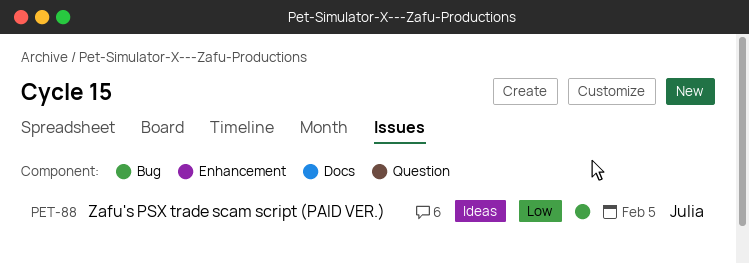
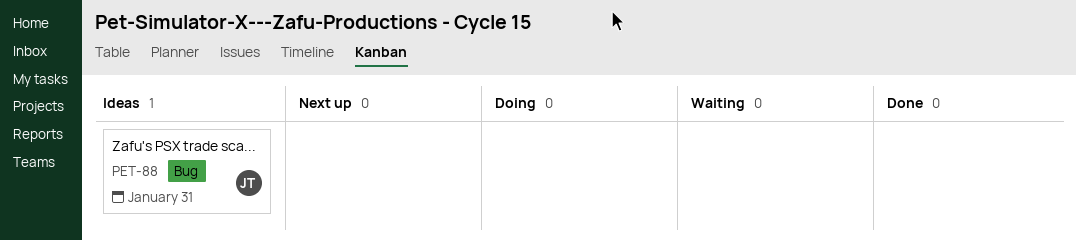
PET-88, due: Feb 5 -> Jan 31

